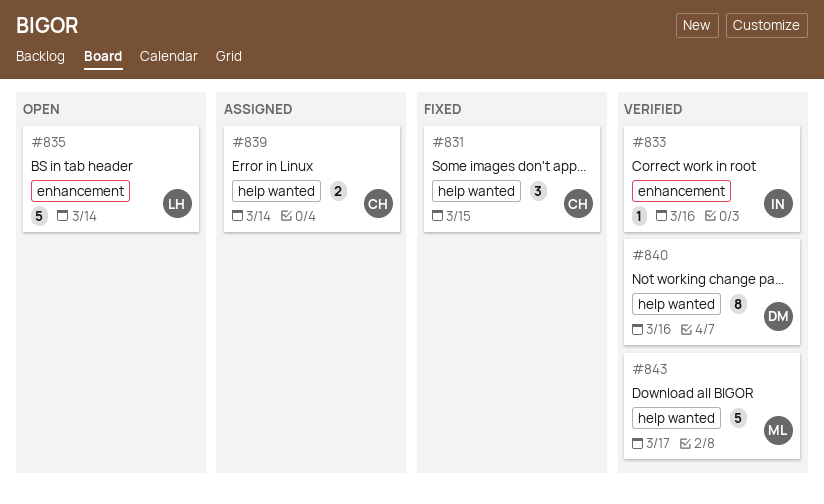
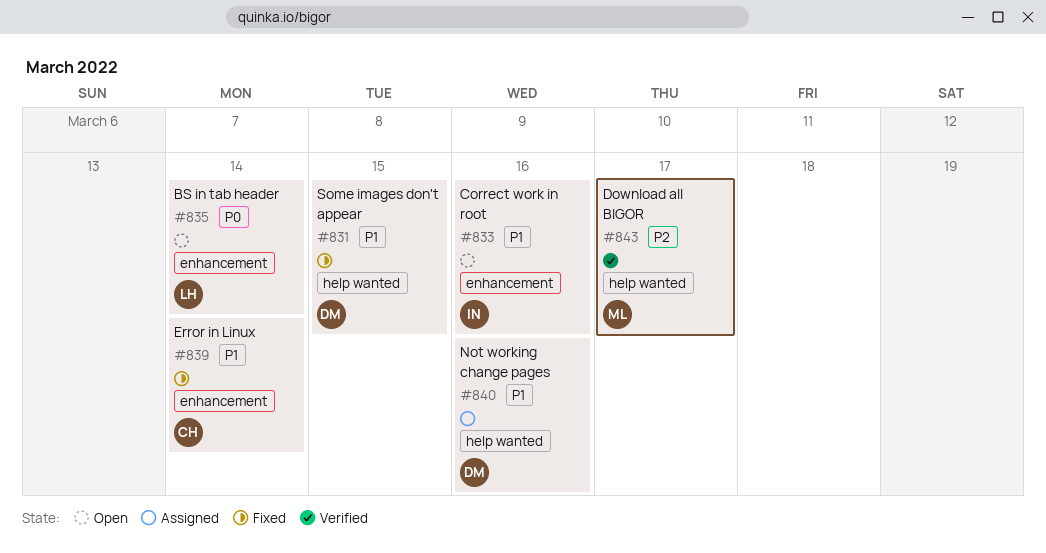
#831, owner: CH -> DM
#833, status: Verified -> Open
#839, status: Assigned -> Fixed
#839, label: help wanted -> enhancement
#840, status: Verified -> Assigned

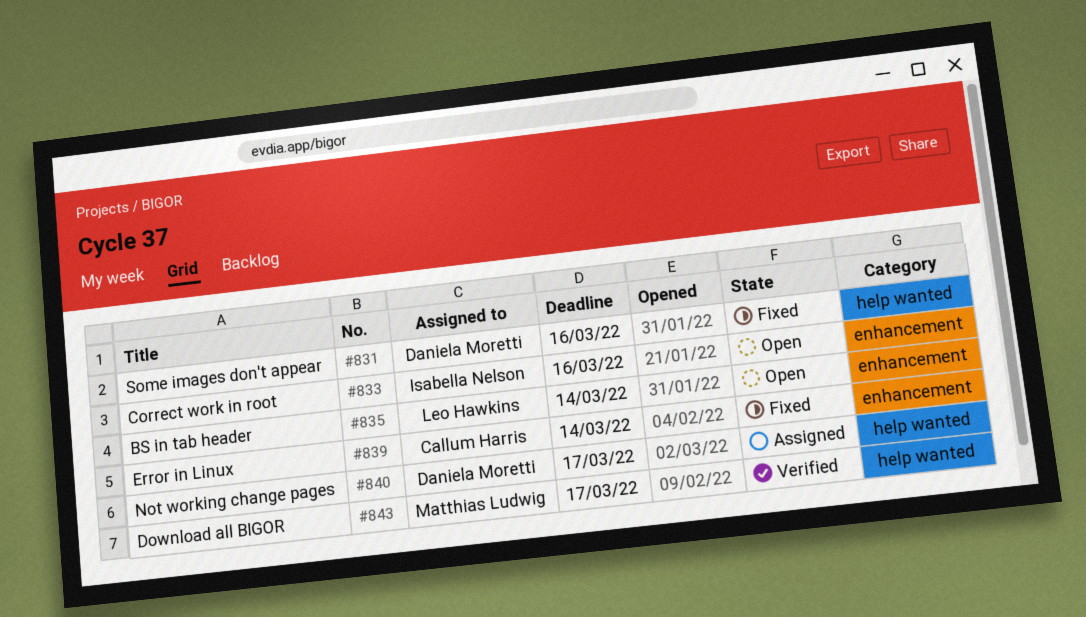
#831, due: Mar 15 -> Mar 16
#840, due: Mar 16 -> Mar 17

